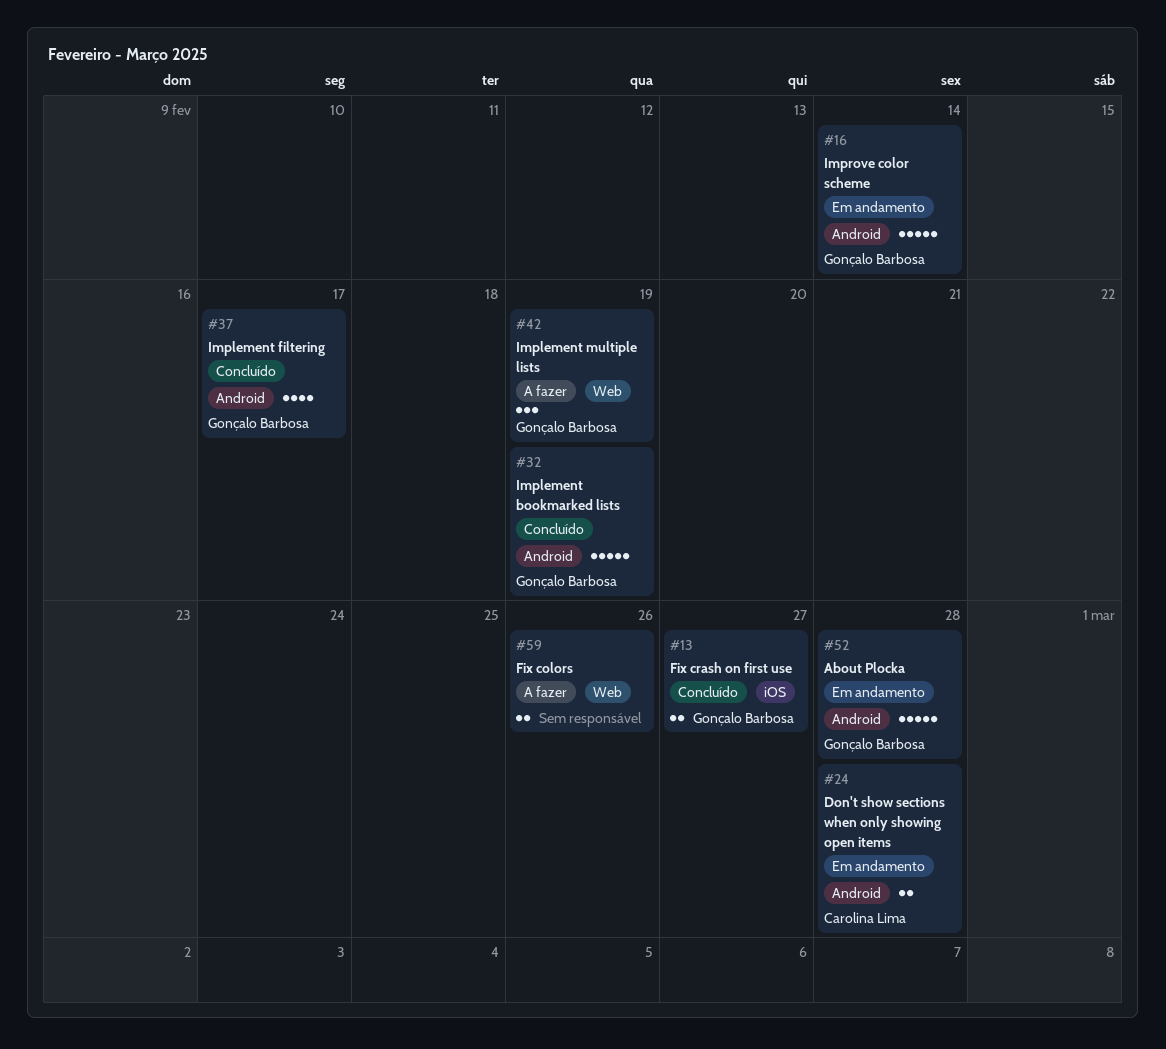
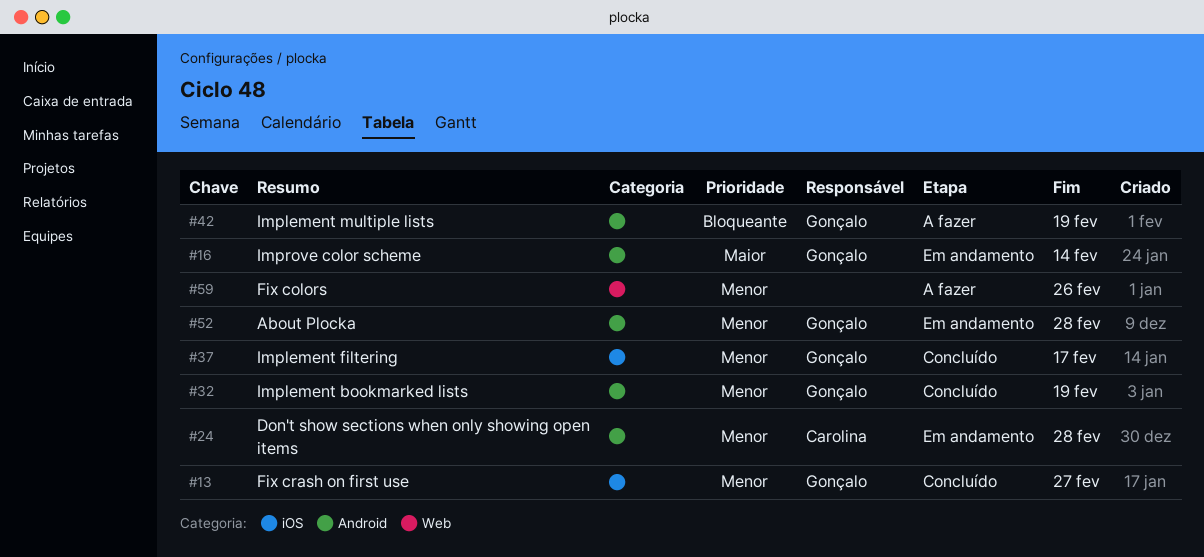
#37, label: Android -> iOS
#42, label: Web -> Android

